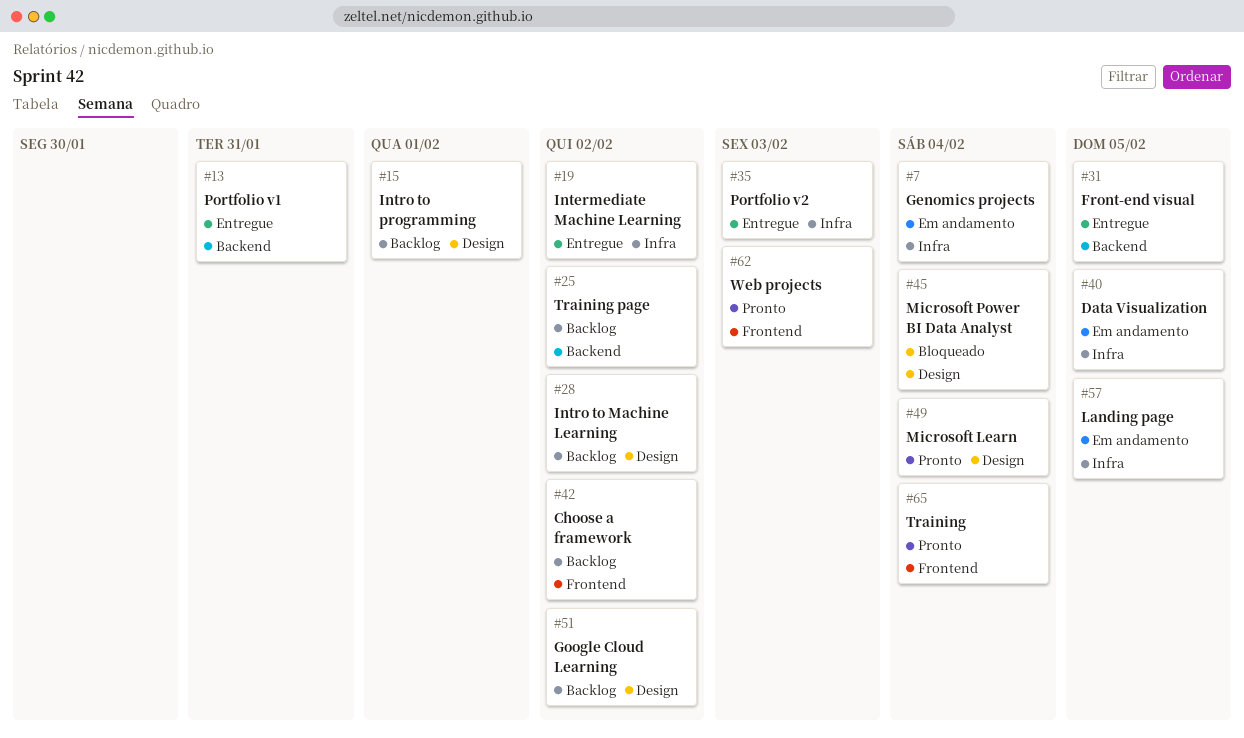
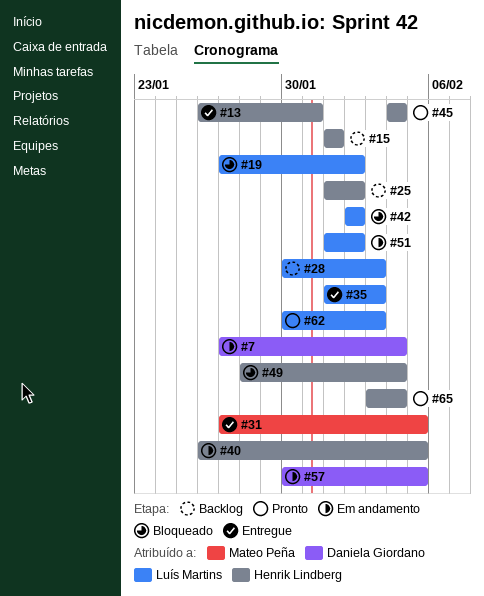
#19, status: Entregue -> Bloqueado
#28, due: Feb 2 -> Feb 3
#42, status: Backlog -> Bloqueado
#45, status: Bloqueado -> Pronto
#49, status: Pronto -> Bloqueado
#51, status: Backlog -> Em andamento

